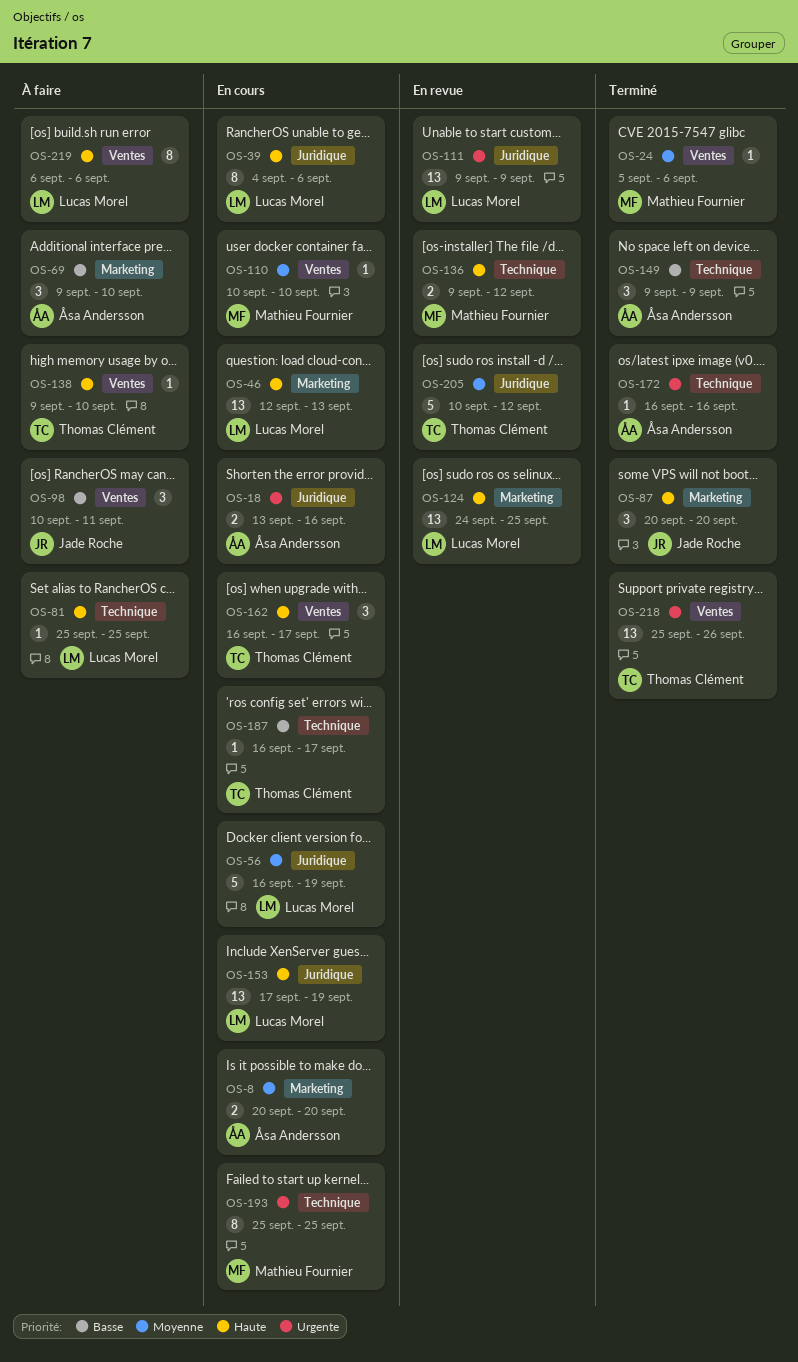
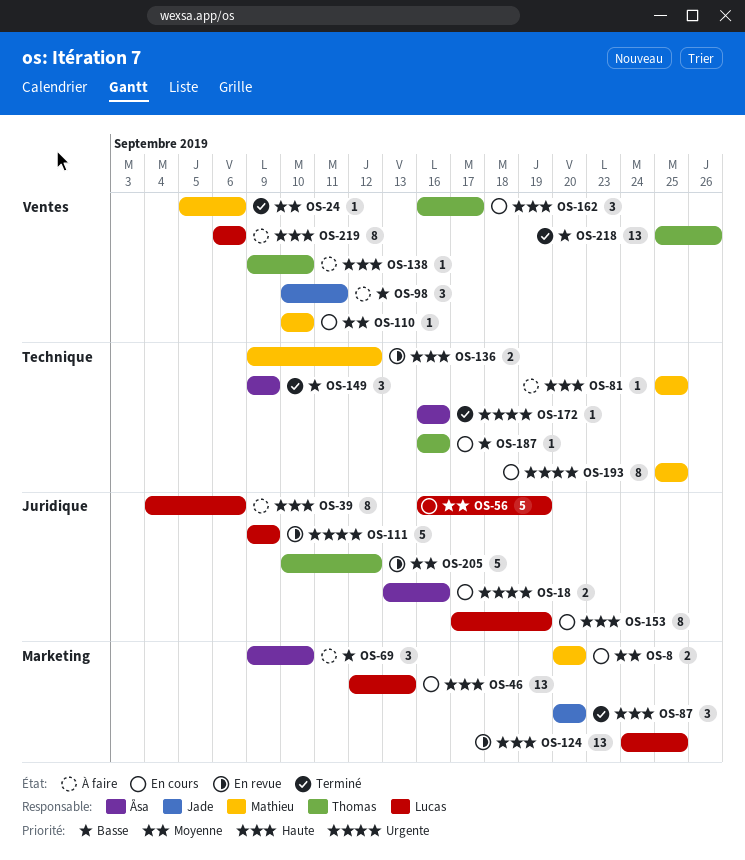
OS-8, owner: Åsa Andersson -> Mathieu Fournier
OS-39, status: En cours -> À faire
OS-81, owner: Lucas Morel -> Mathieu Fournier
OS-111, estimate: 13 -> 5
OS-153, estimate: 13 -> 8
OS-187, due: Sep 17 -> Sep 16
OS-218, priority: Urgente -> Basse

